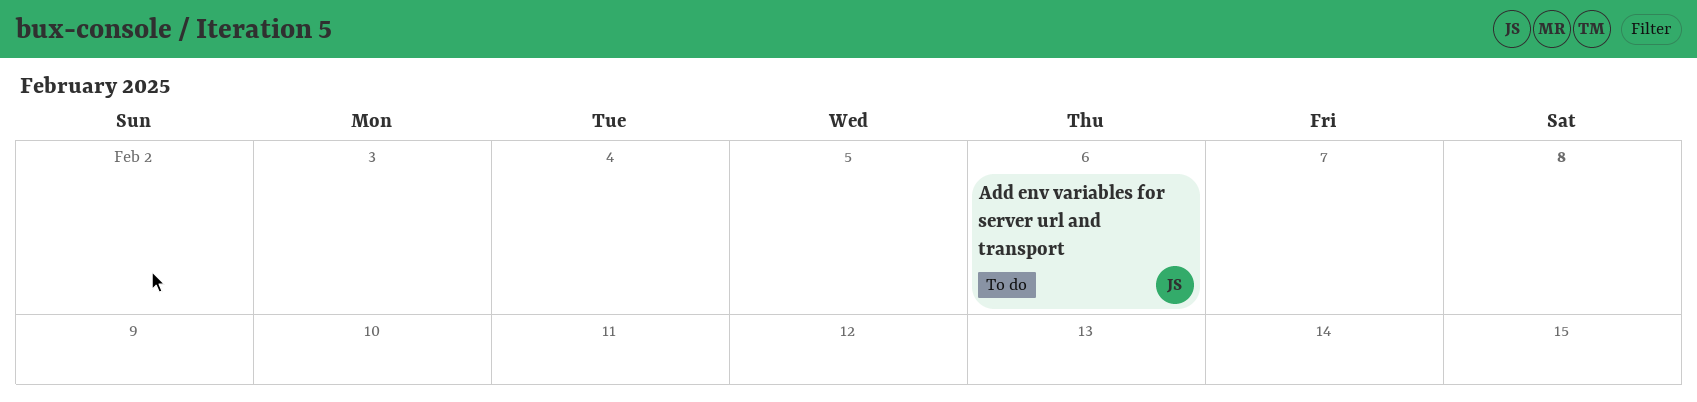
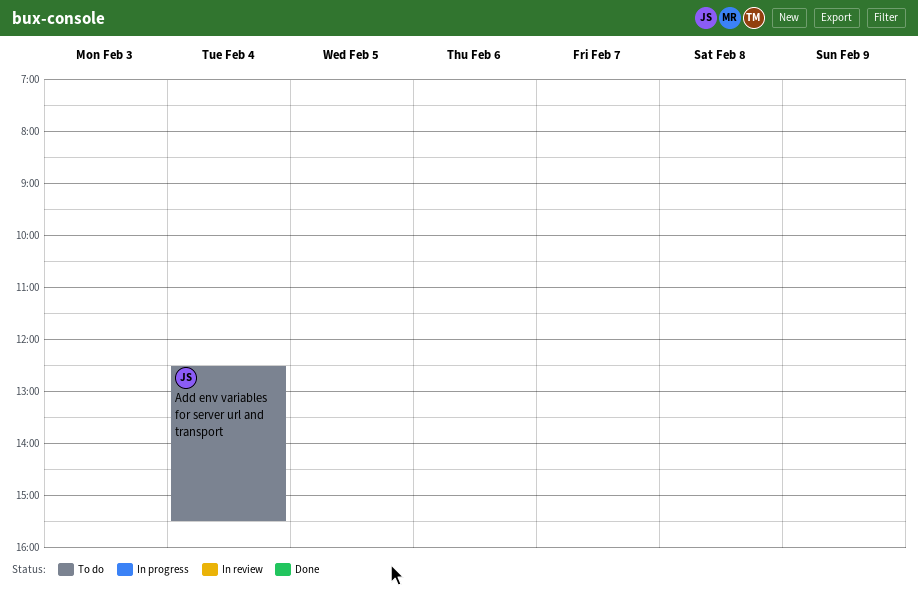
Add env variables for server url and transport, day: Feb 6 -> Feb 4

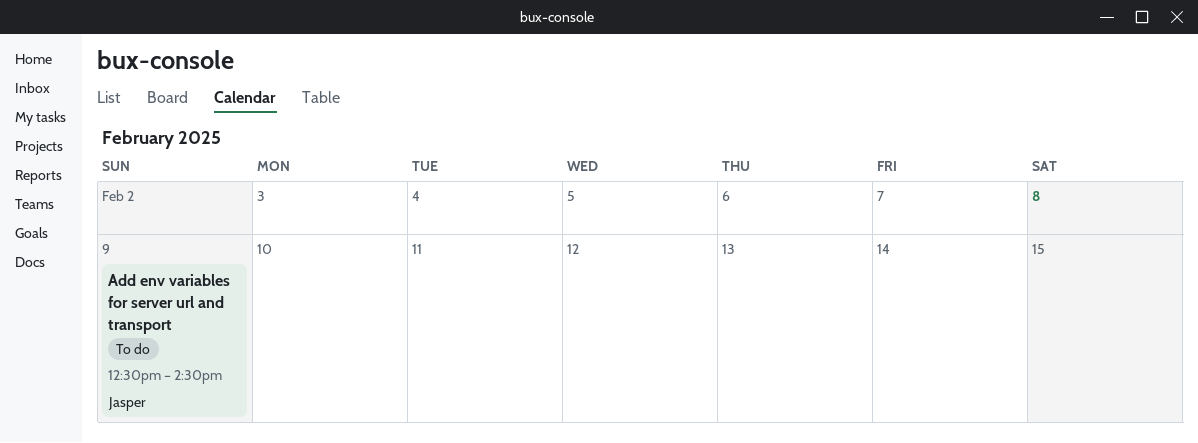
Add env variables for server url and transport, day: Feb 4 -> Feb 9
Add env variables for server url and transport, ends: 15:30 -> 14:30

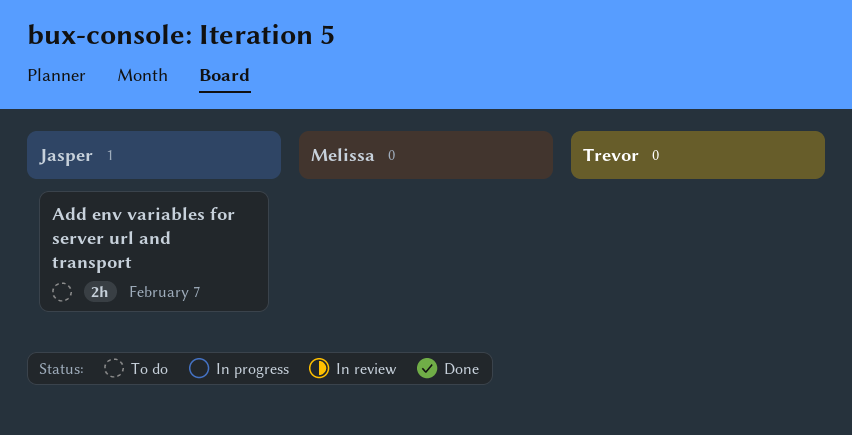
Add env variables for server url and transport, day: Feb 9 -> Feb 7

